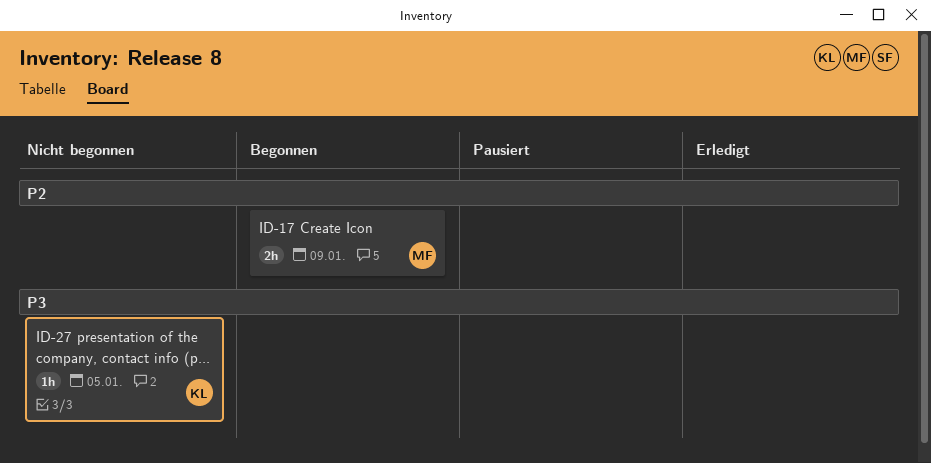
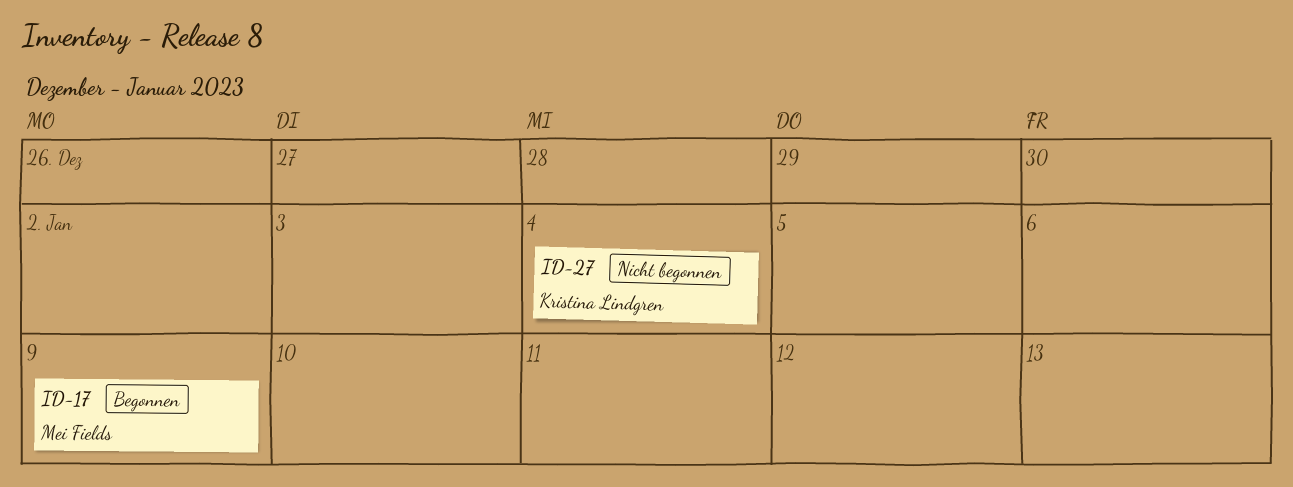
ID-27, due: Jan 5 -> Jan 4

